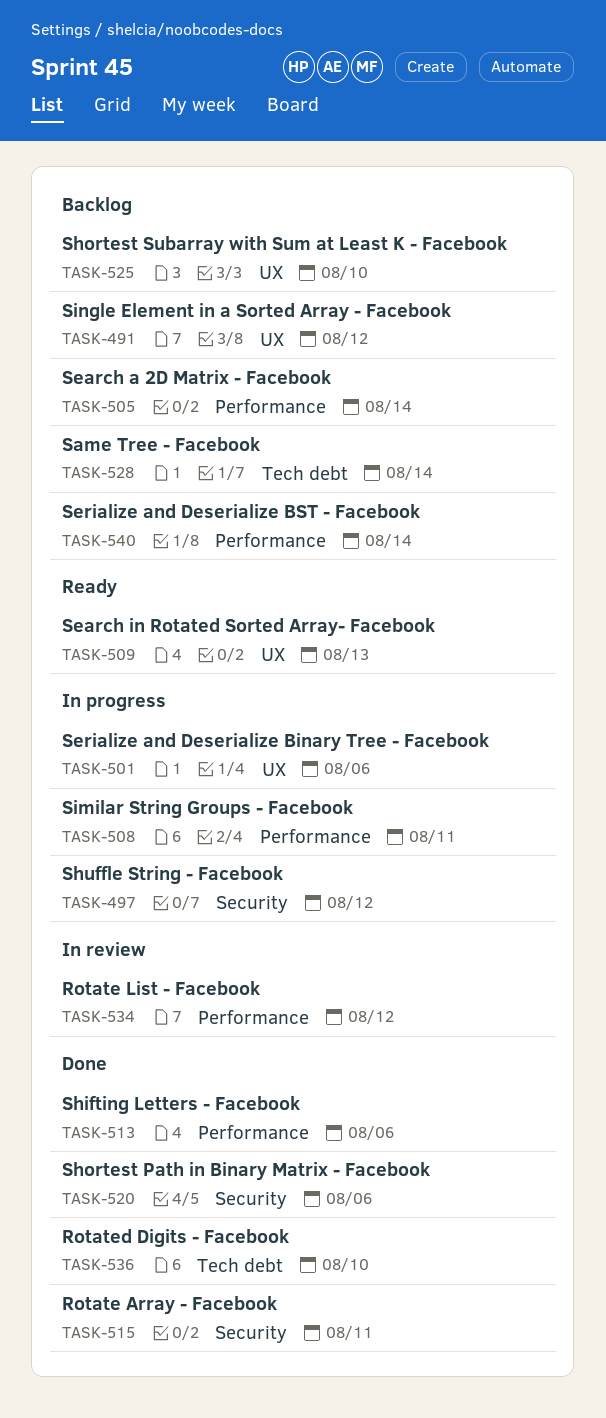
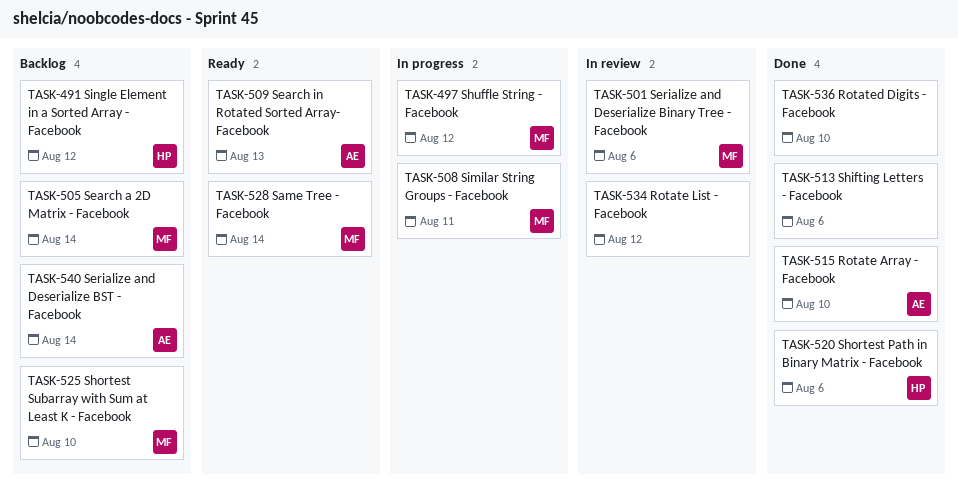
TASK-501, status: In progress -> In review
TASK-515, due: Aug 11 -> Aug 10
TASK-528, status: Backlog -> Ready

